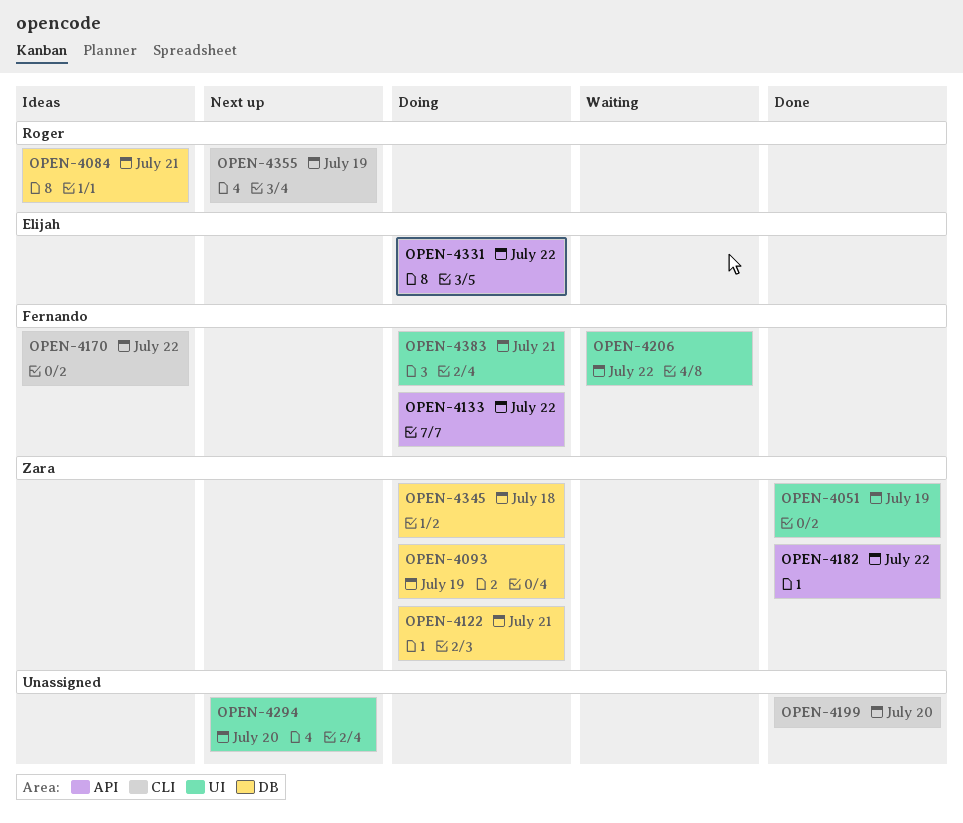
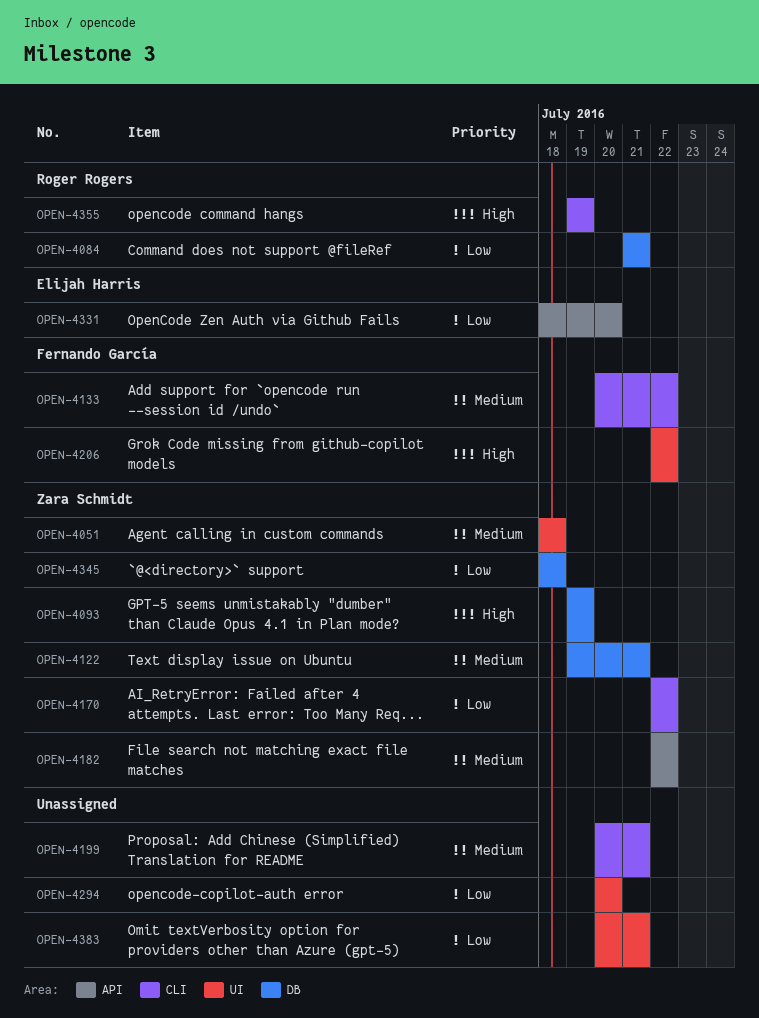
OPEN-4051, due: Jul 19 -> Jul 18
OPEN-4133, label: API -> CLI
OPEN-4170, owner: Fernando García -> Zara Schmidt
OPEN-4199, due: Jul 20 -> Jul 21
OPEN-4331, due: Jul 22 -> Jul 20
OPEN-4383, owner: Fernando García -> none

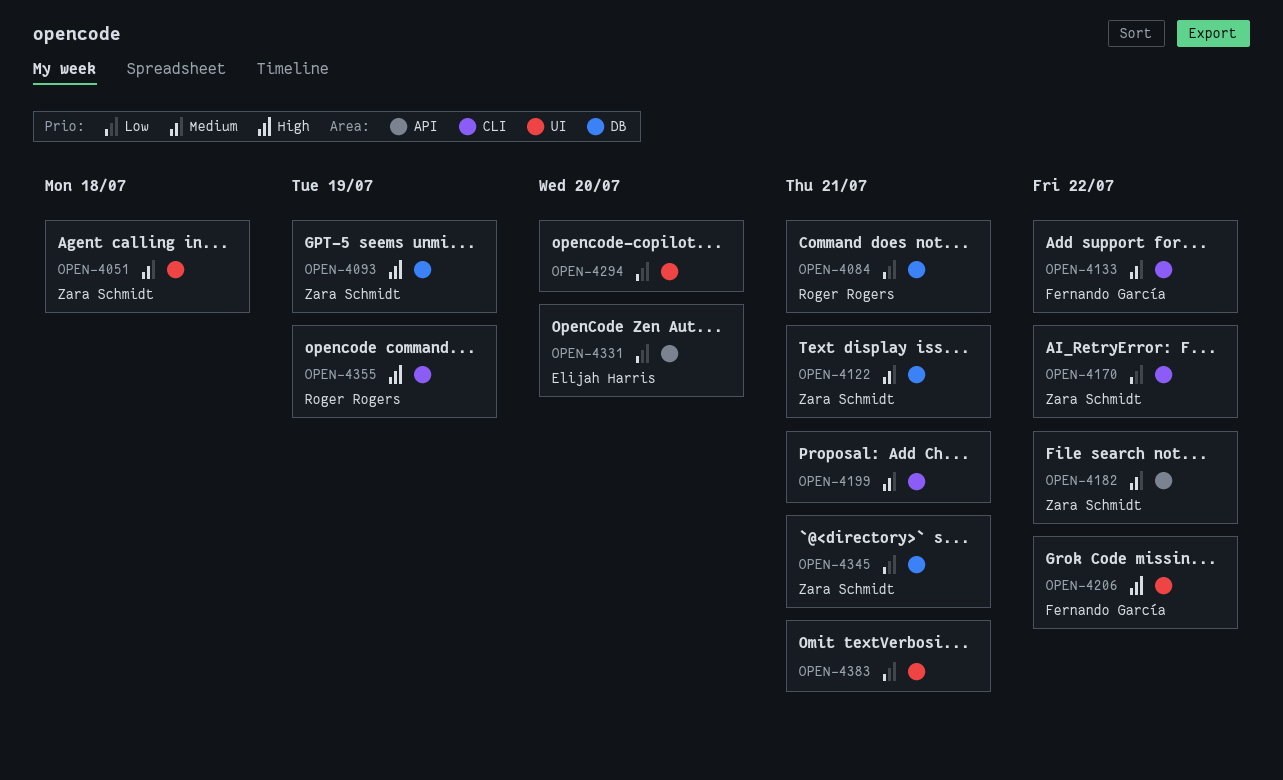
OPEN-4345, due: Jul 18 -> Jul 21

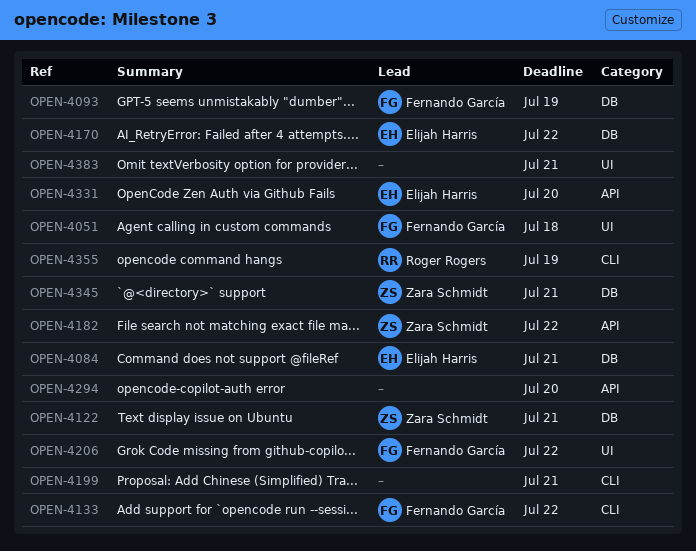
OPEN-4051, owner: Zara Schmidt -> Fernando García
OPEN-4084, owner: Roger Rogers -> Elijah Harris
OPEN-4093, owner: Zara Schmidt -> Fernando García
OPEN-4170, owner: Zara Schmidt -> Elijah Harris
OPEN-4170, label: CLI -> DB
OPEN-4294, label: UI -> API

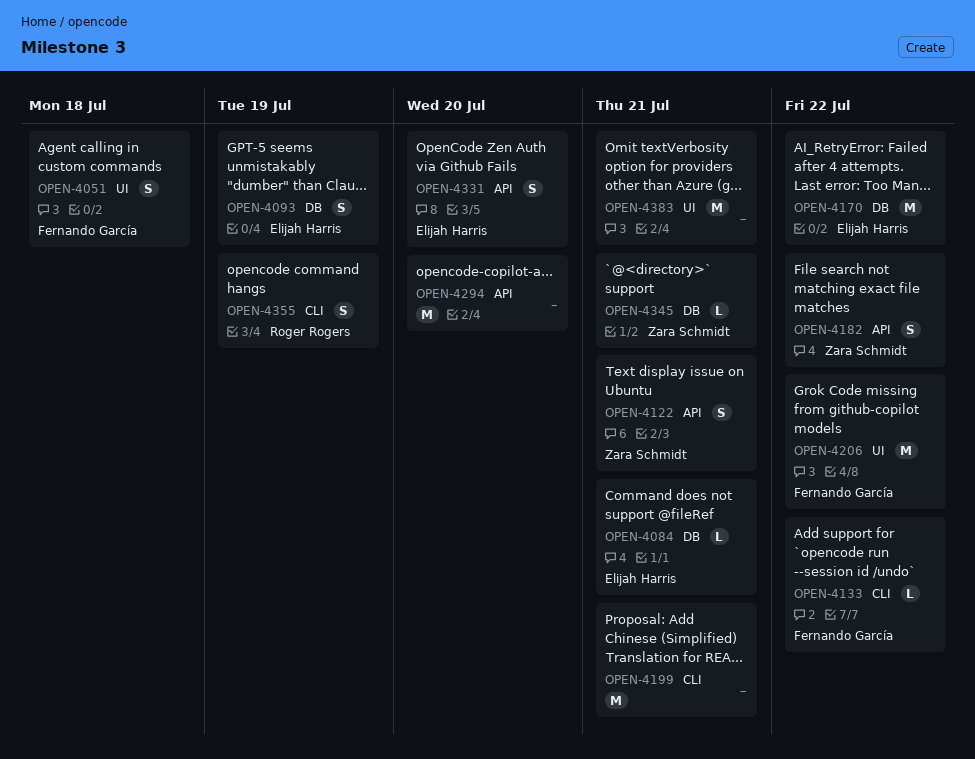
OPEN-4093, owner: Fernando García -> Elijah Harris
OPEN-4122, label: DB -> API

